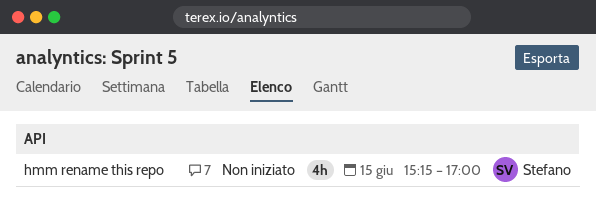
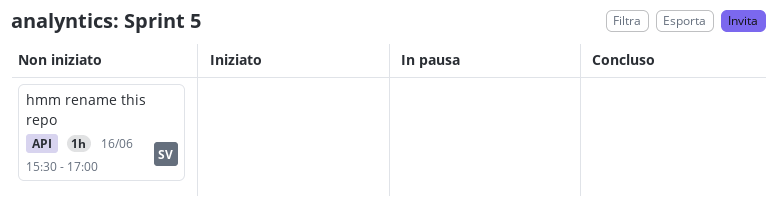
hmm rename this repo, estimate: 4h -> 1h
hmm rename this repo, day: Jun 15 -> Jun 16
hmm rename this repo, begins: 15:15 -> 15:30

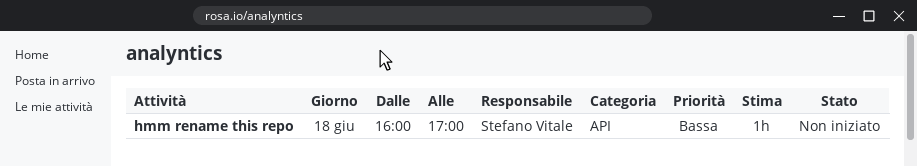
hmm rename this repo, day: Jun 16 -> Jun 18
hmm rename this repo, begins: 15:30 -> 16:00

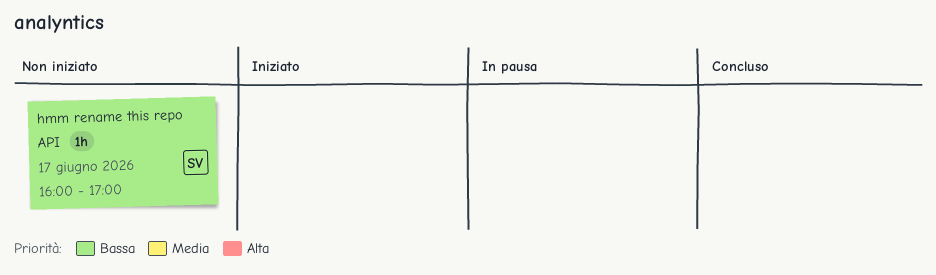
hmm rename this repo, day: Jun 18 -> Jun 17

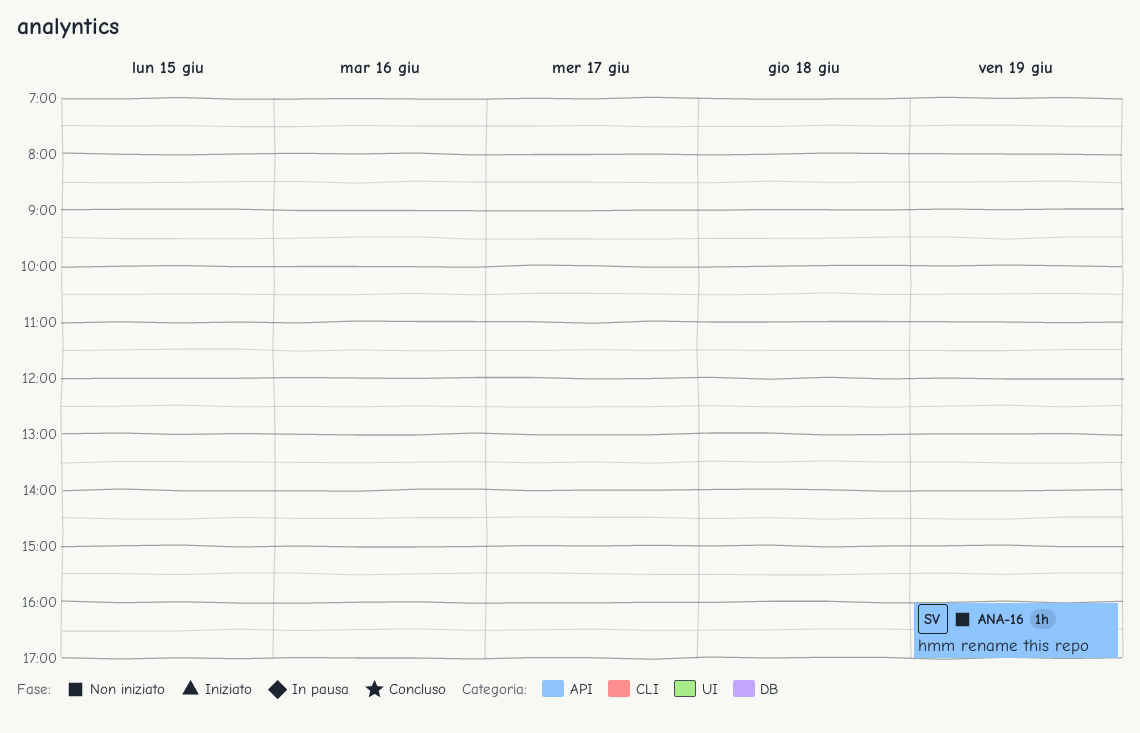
hmm rename this repo, day: Jun 17 -> Jun 19

